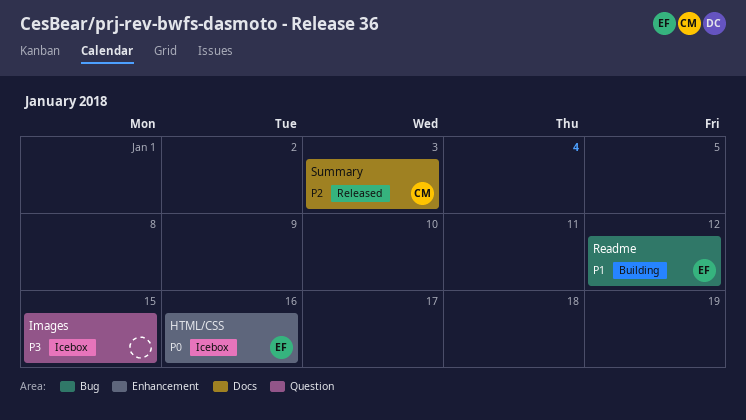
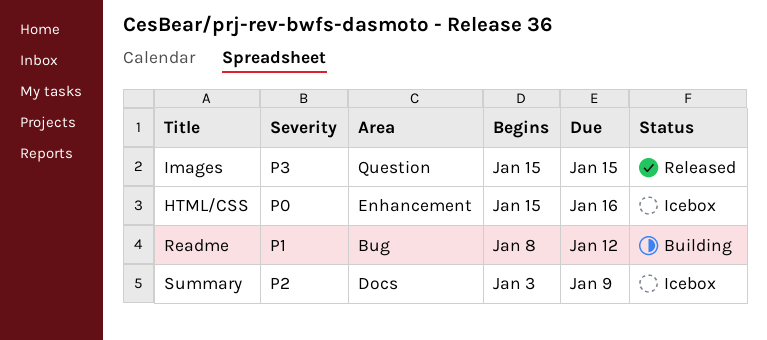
Images, status: Icebox -> Released
Summary, status: Released -> Icebox
Summary, due: Jan 3 -> Jan 9

